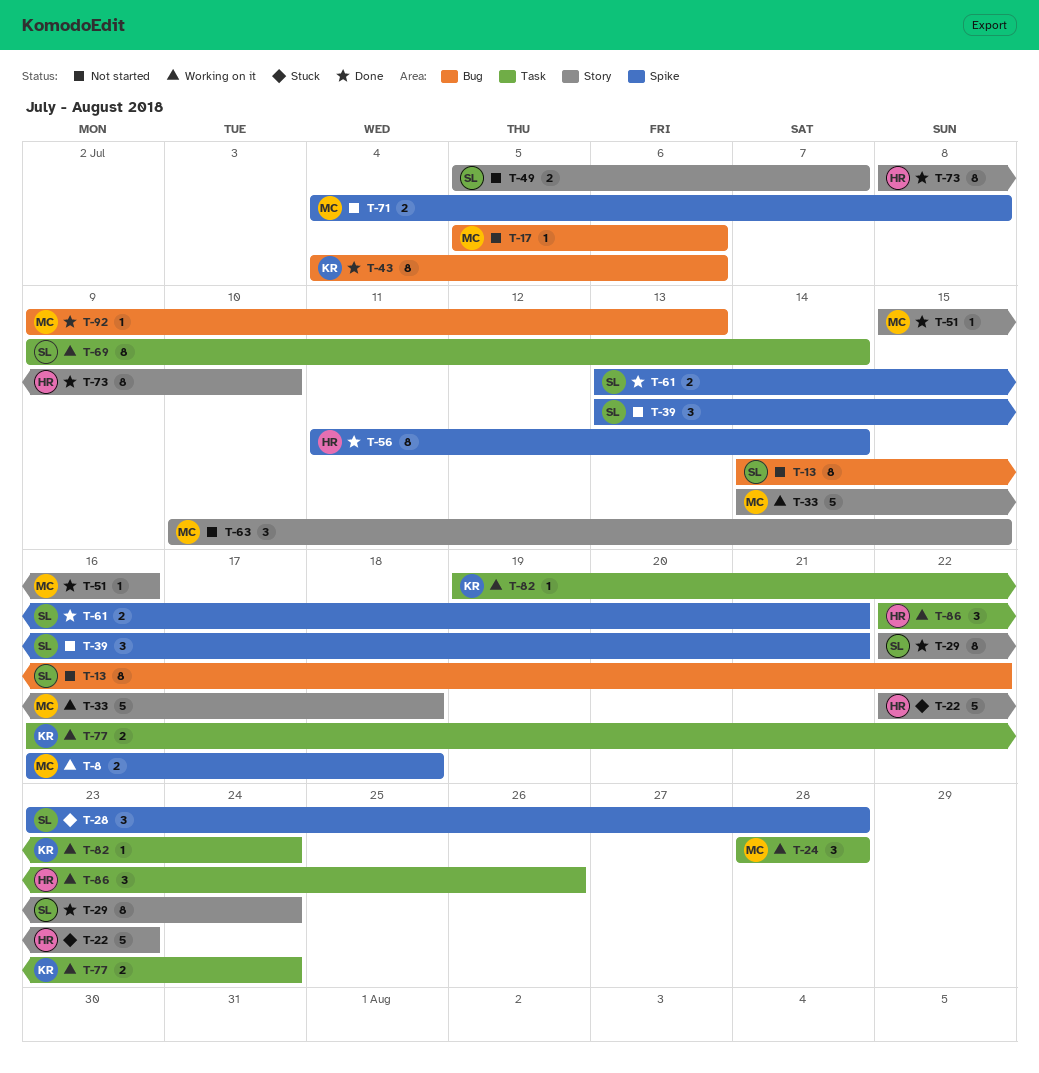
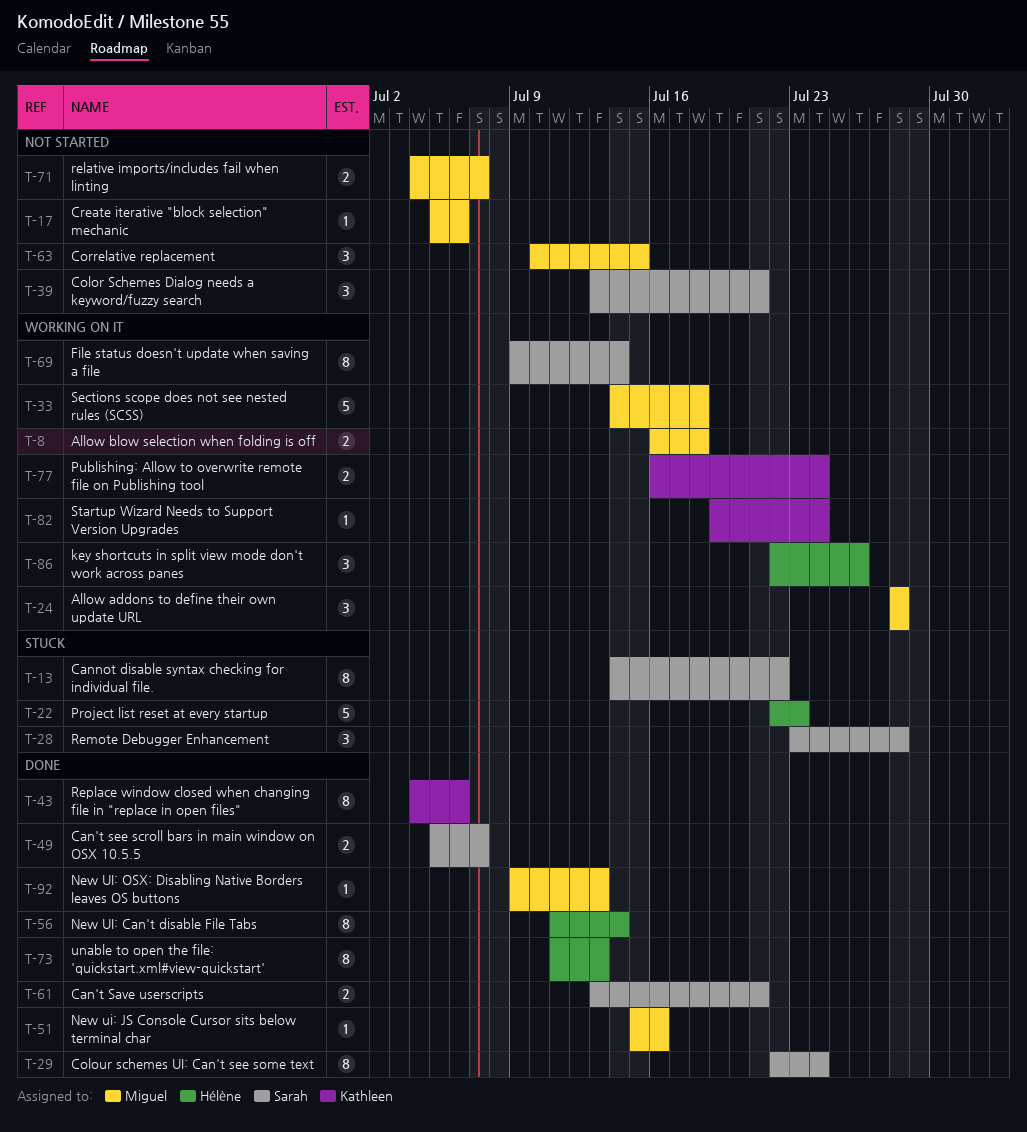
T-13, status: Not started -> Stuck
T-49, status: Not started -> Done
T-71, due: Jul 8 -> Jul 7
T-73, start: Jul 8 -> Jul 11
T-73, due: Jul 10 -> Jul 13

